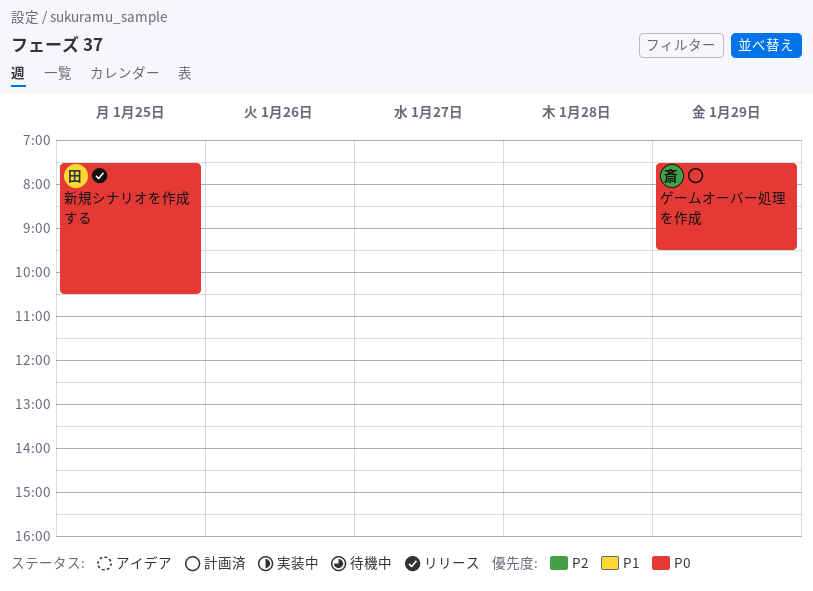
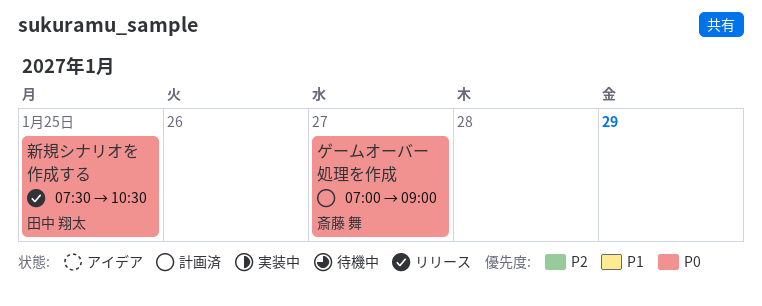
ゲームオーバー処理を作成, day: Jan 29 -> Jan 27
ゲームオーバー処理を作成, begins: 07:30 -> 07:00
ゲームオーバー処理を作成, ends: 09:30 -> 09:00

